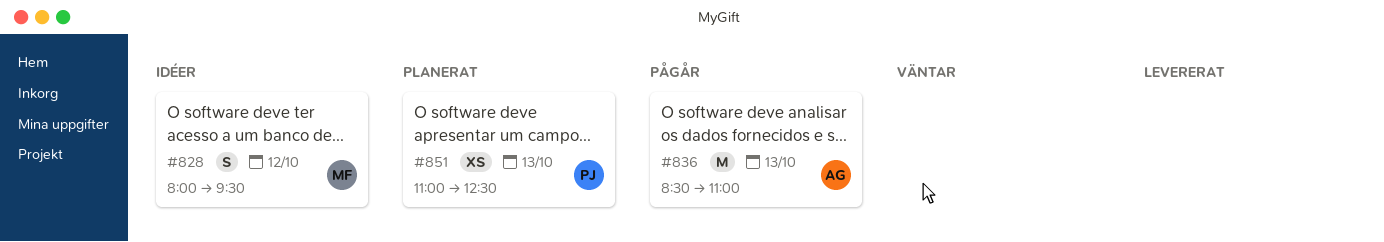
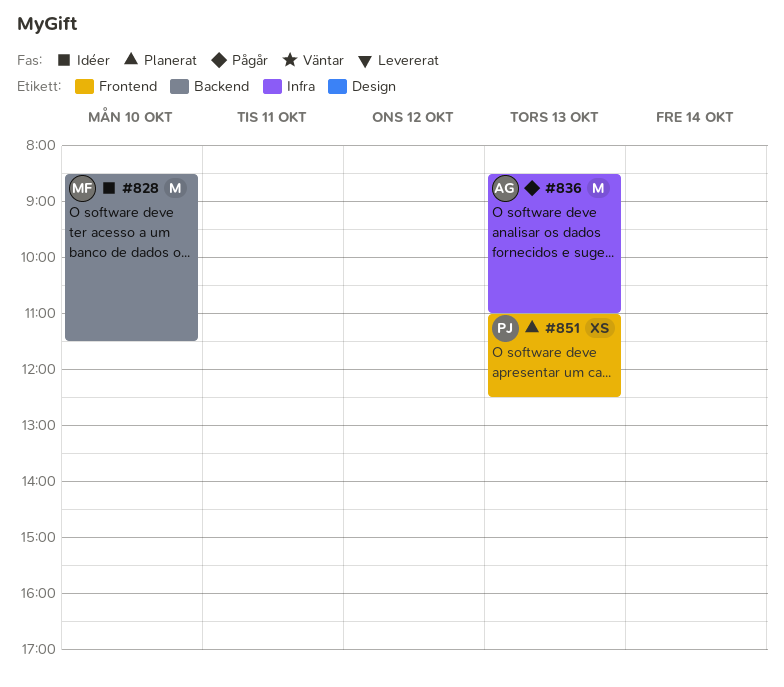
#828, estimate: S -> M
#828, day: Oct 12 -> Oct 10
#828, begins: 08:00 -> 08:30
#828, ends: 09:30 -> 11:30

